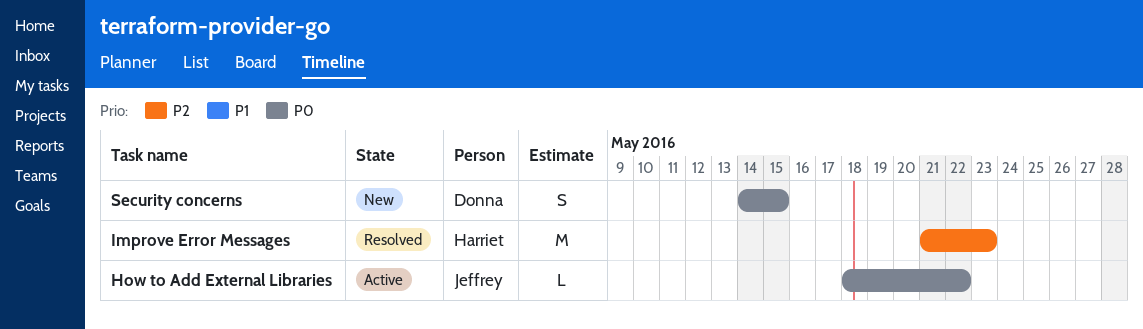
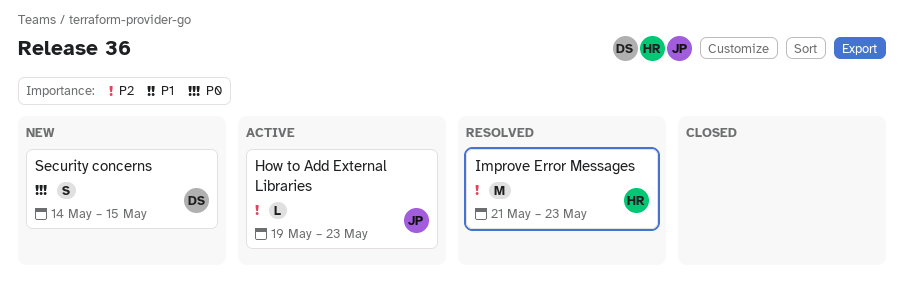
How to Add External Libraries, priority: P0 -> P2
How to Add External Libraries, start: May 18 -> May 19
How to Add External Libraries, due: May 22 -> May 23

